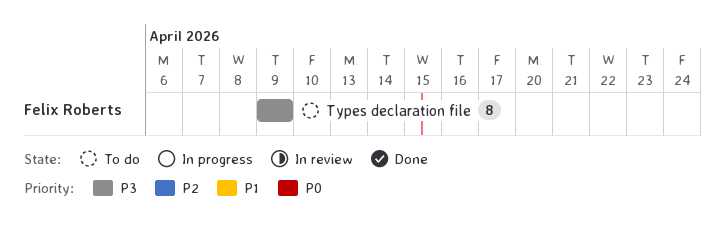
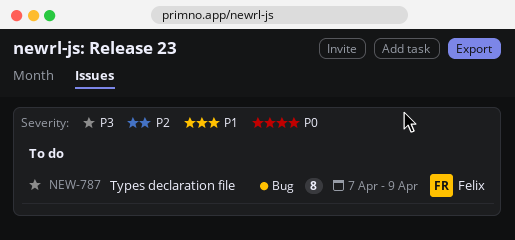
Types declaration file, start: Apr 9 -> Apr 7

